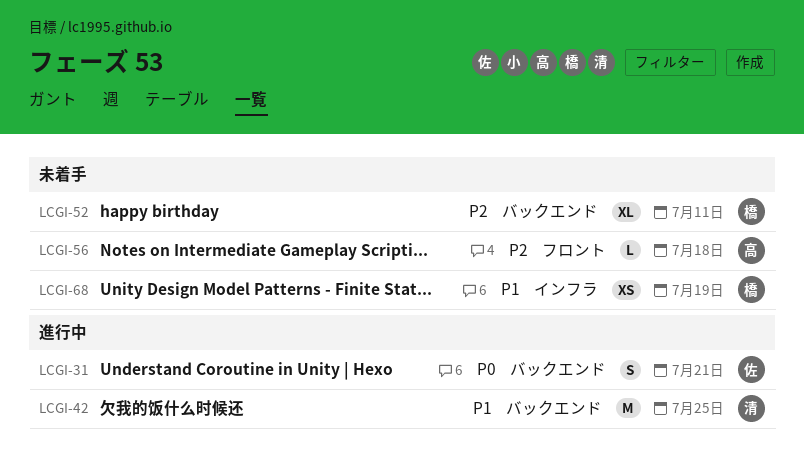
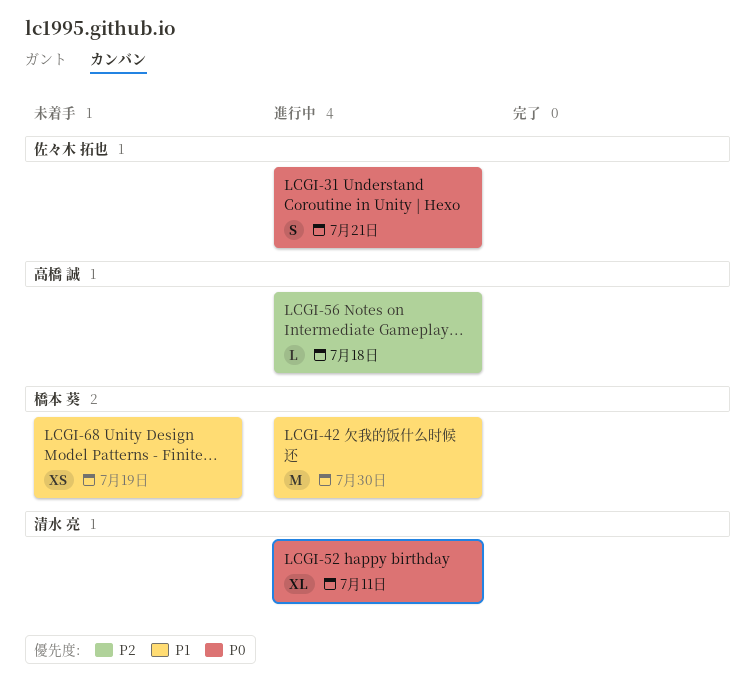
LCGI-42, owner: 清水 亮 -> 橋本 葵
LCGI-42, due: Jul 25 -> Jul 30
LCGI-52, status: 未着手 -> 進行中
LCGI-52, owner: 橋本 葵 -> 清水 亮
LCGI-52, priority: P2 -> P0
LCGI-56, status: 未着手 -> 進行中

